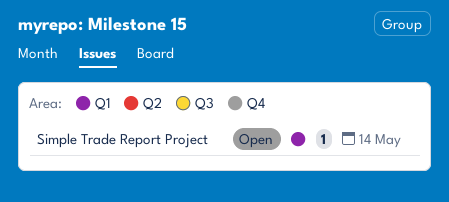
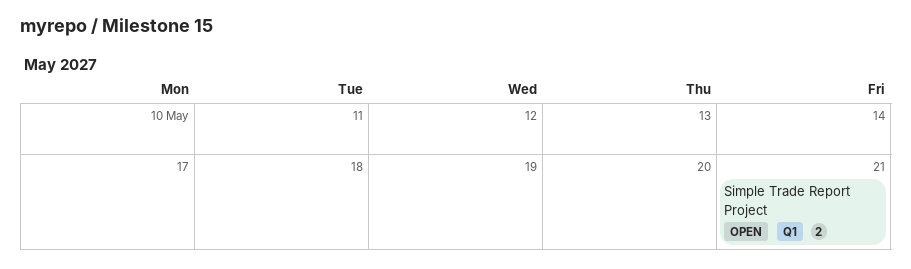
Simple Trade Report Project, estimate: 1 -> 2
Simple Trade Report Project, due: May 14 -> May 21

